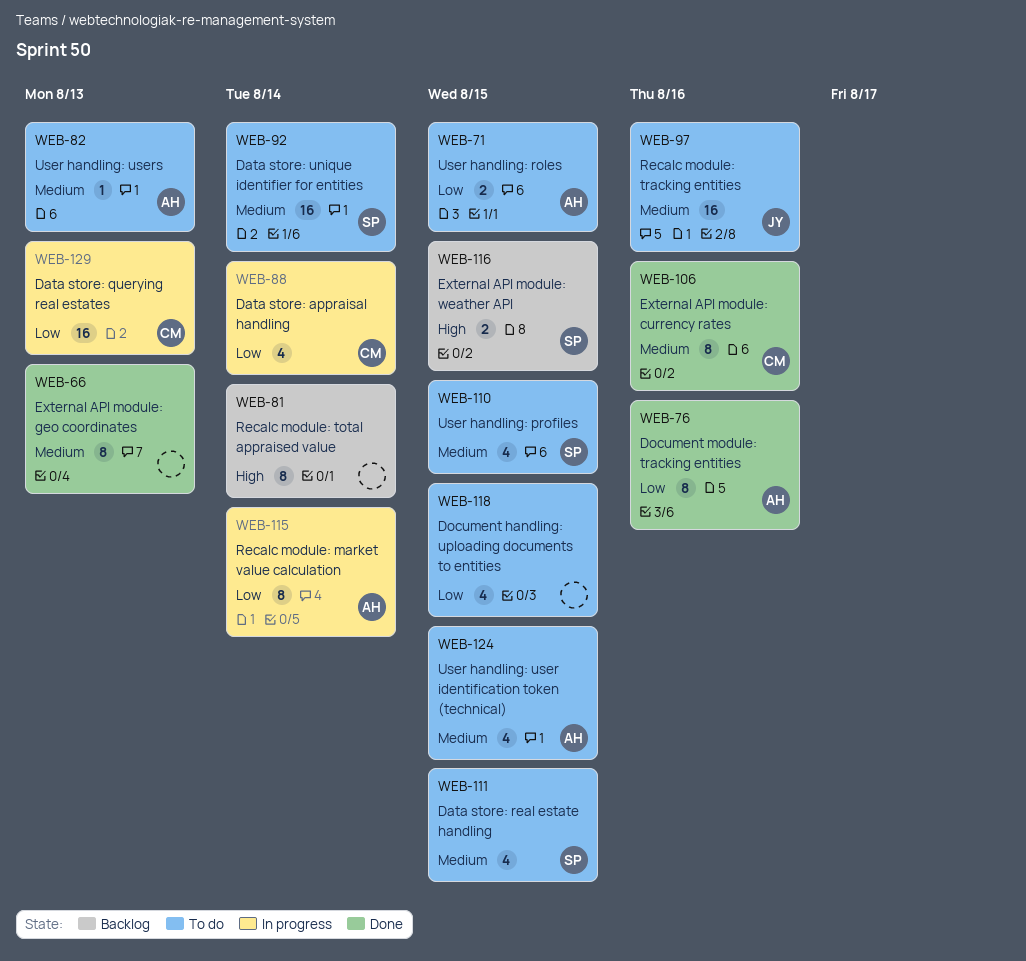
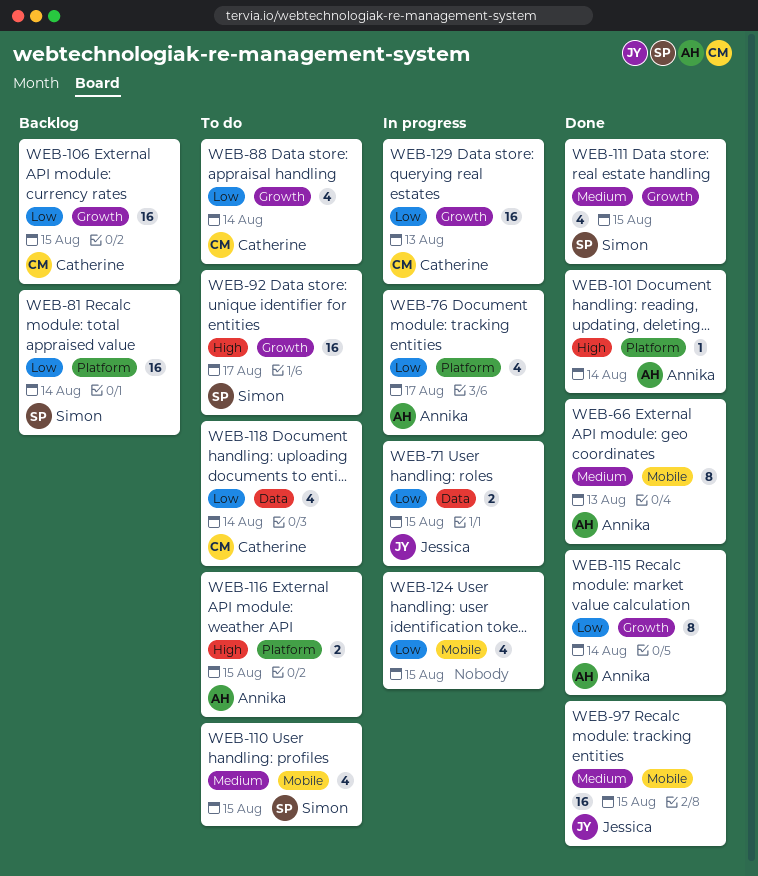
WEB-66, owner: none -> Annika
WEB-71, status: To do -> In progress
WEB-71, owner: Annika -> Jessica
WEB-76, status: Done -> In progress
WEB-76, estimate: 8 -> 4
WEB-76, due: Aug 16 -> Aug 17
WEB-81, owner: none -> Simon
WEB-81, priority: High -> Low
WEB-81, estimate: 8 -> 16
WEB-82: present -> none
WEB-88, status: In progress -> To do
WEB-92, priority: Medium -> High
WEB-92, due: Aug 14 -> Aug 17
WEB-97, status: To do -> Done
WEB-97, due: Aug 16 -> Aug 15
WEB-101: none -> present
WEB-106, status: Done -> Backlog
WEB-106, priority: Medium -> Low
WEB-106, estimate: 8 -> 16
WEB-106, due: Aug 16 -> Aug 15
WEB-111, status: To do -> Done
WEB-115, status: In progress -> Done
WEB-116, status: Backlog -> To do
WEB-116, owner: Simon -> Annika
WEB-118, owner: none -> Catherine
WEB-118, due: Aug 15 -> Aug 14
WEB-124, status: To do -> In progress
WEB-124, owner: Annika -> none
WEB-124, priority: Medium -> Low

